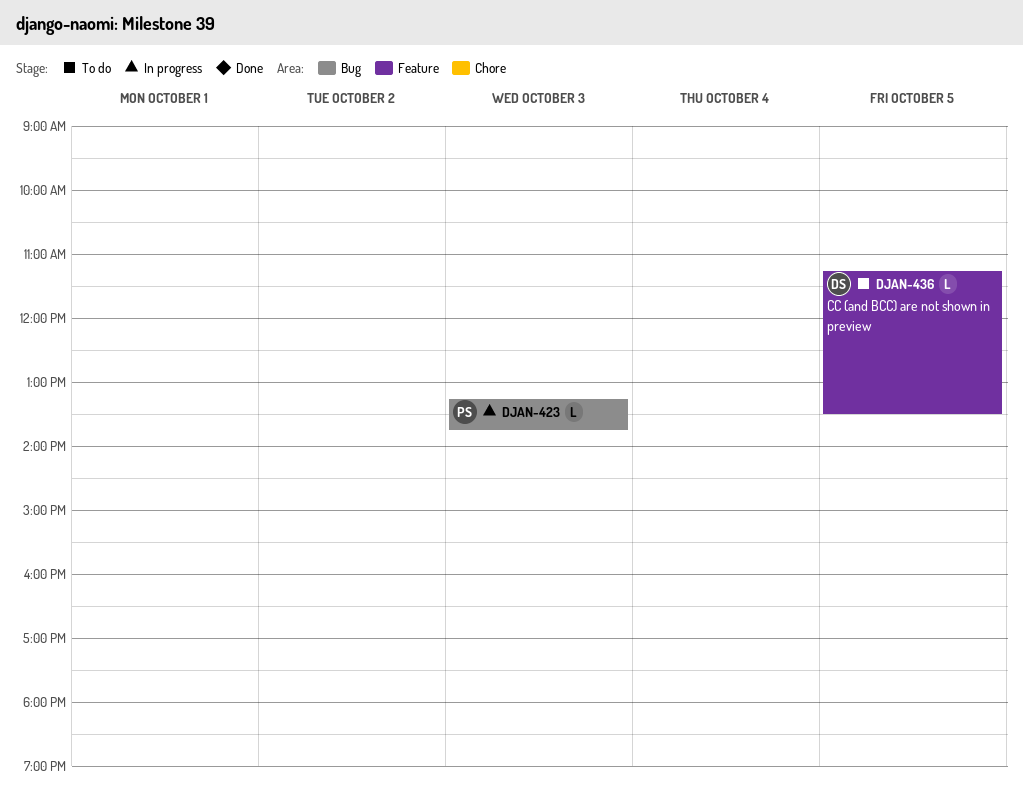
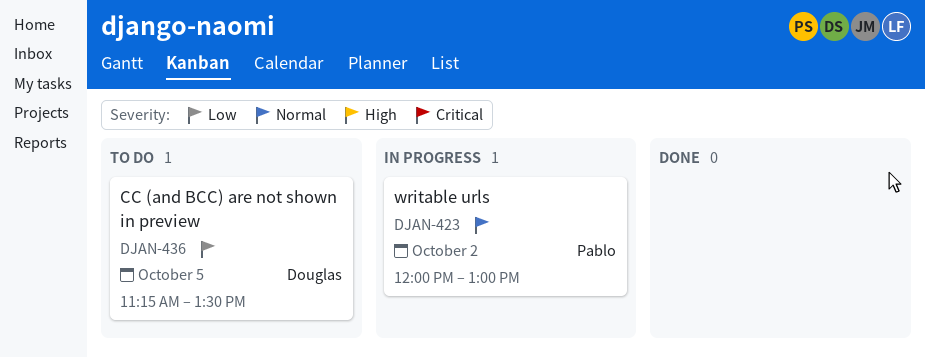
DJAN-423, day: Oct 3 -> Oct 2
DJAN-423, begins: 13:15 -> 12:00
DJAN-423, ends: 13:45 -> 13:00

